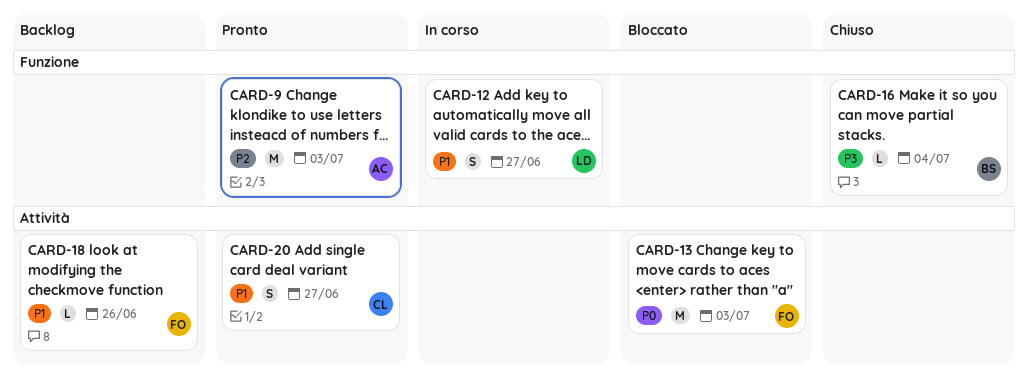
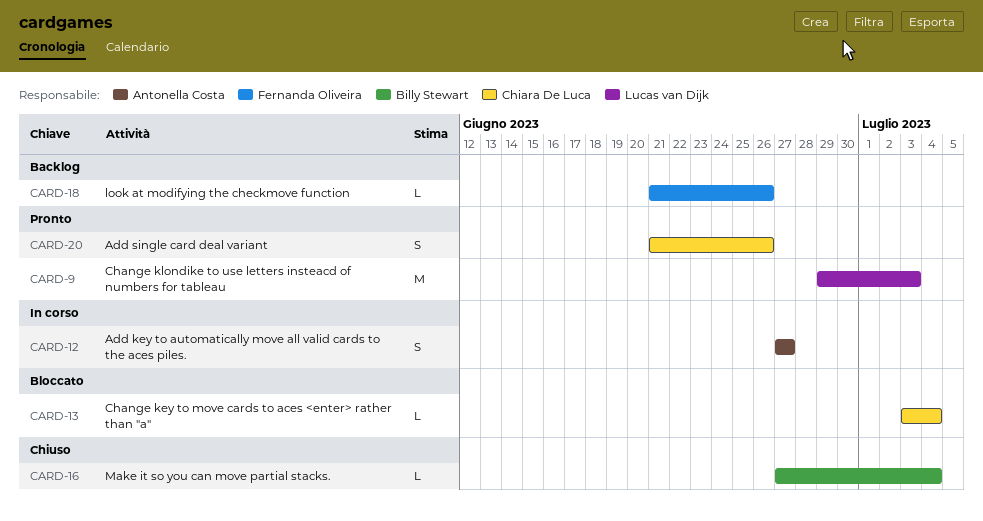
CARD-9, owner: Antonella Costa -> Lucas van Dijk
CARD-12, owner: Lucas van Dijk -> Antonella Costa
CARD-13, owner: Fernanda Oliveira -> Chiara De Luca
CARD-13, estimate: M -> L
CARD-13, due: Jul 3 -> Jul 4
CARD-20, due: Jun 27 -> Jun 26

